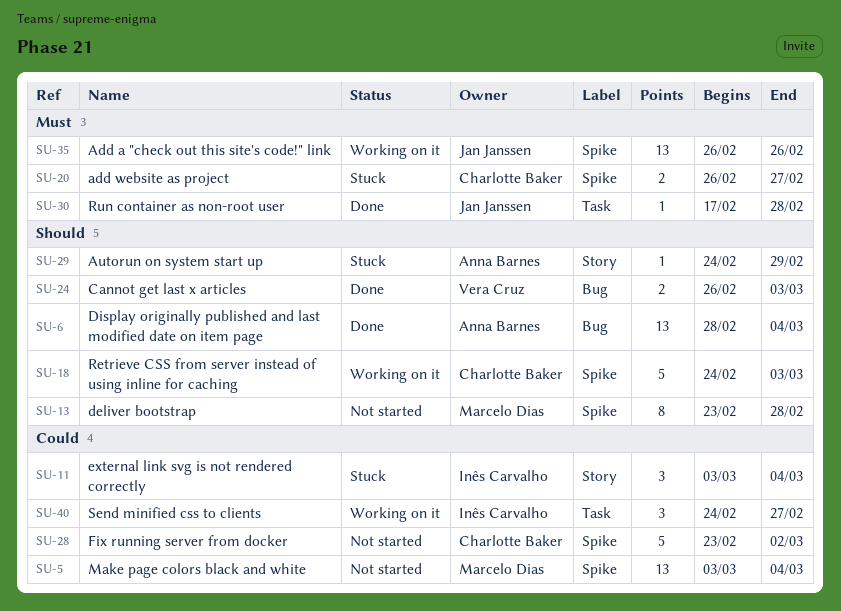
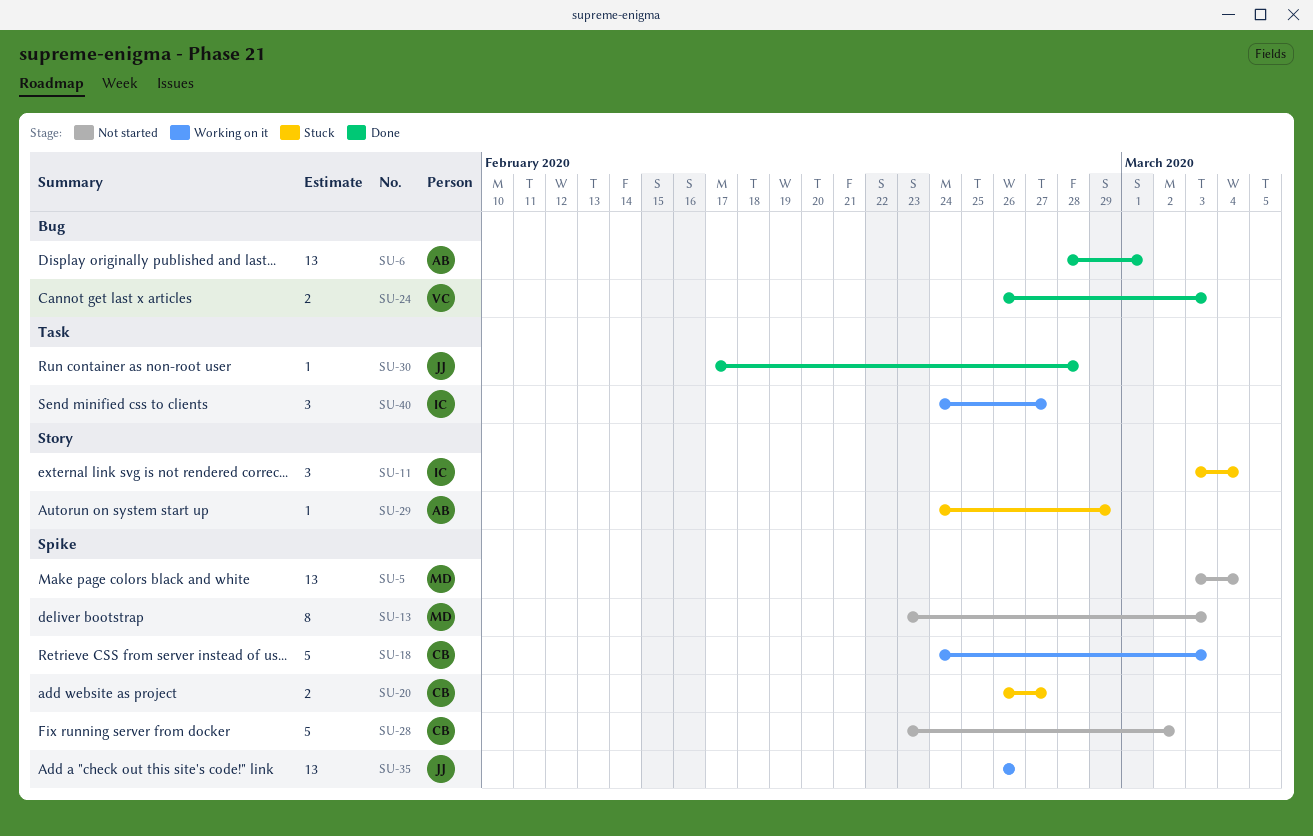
SU-6, due: Mar 4 -> Mar 1
SU-13, due: Feb 28 -> Mar 3

